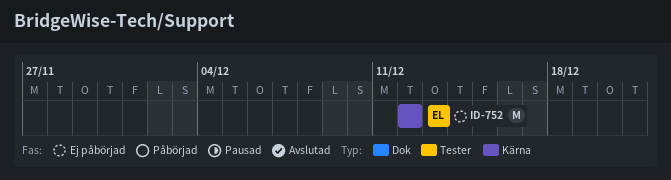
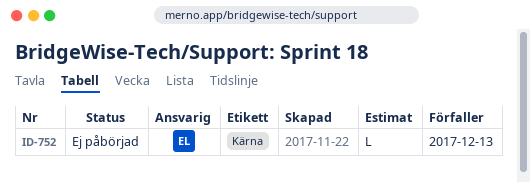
ID-752, estimate: M -> L
ID-752, due: Dec 12 -> Dec 13

